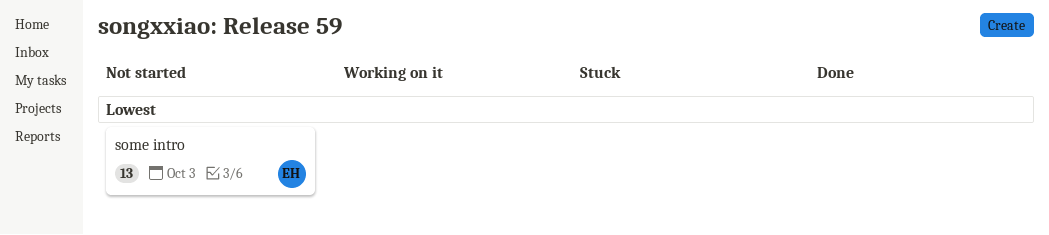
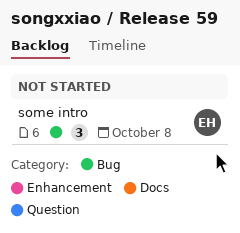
some intro, estimate: 13 -> 3
some intro, due: Oct 3 -> Oct 8

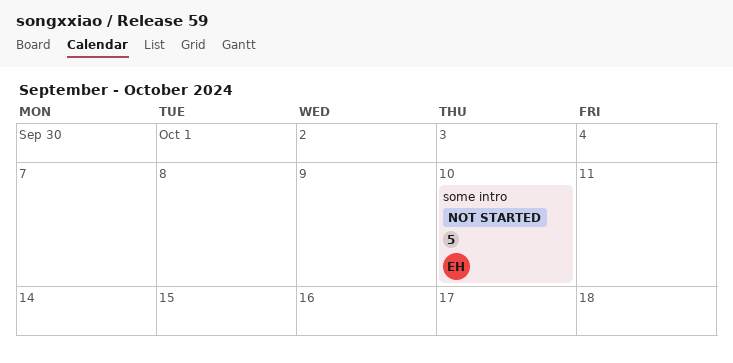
some intro, estimate: 3 -> 5
some intro, due: Oct 8 -> Oct 10

